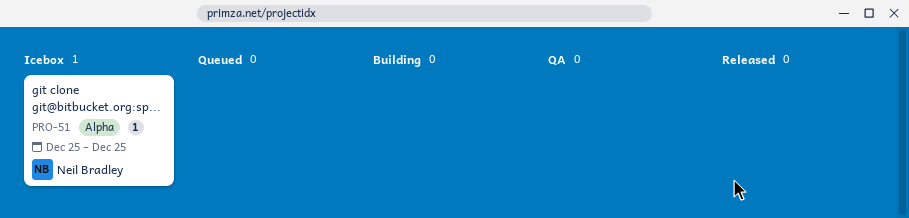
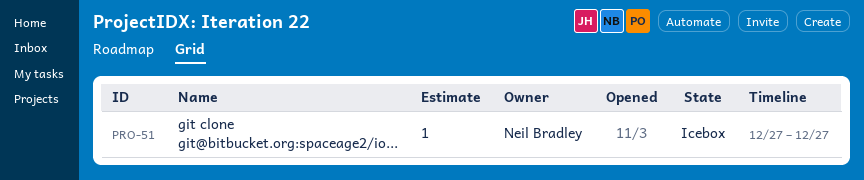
PRO-51, start: Dec 25 -> Dec 27
PRO-51, due: Dec 25 -> Dec 27

